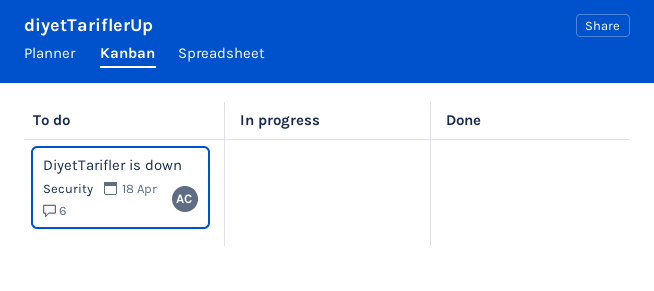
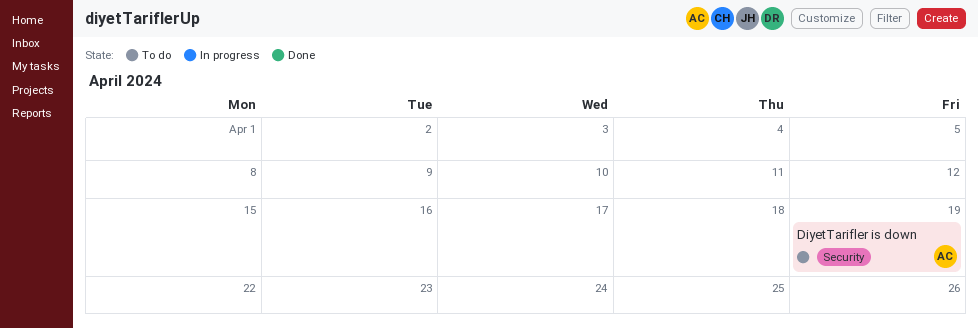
DiyetTarifler is down, due: Apr 18 -> Apr 19

